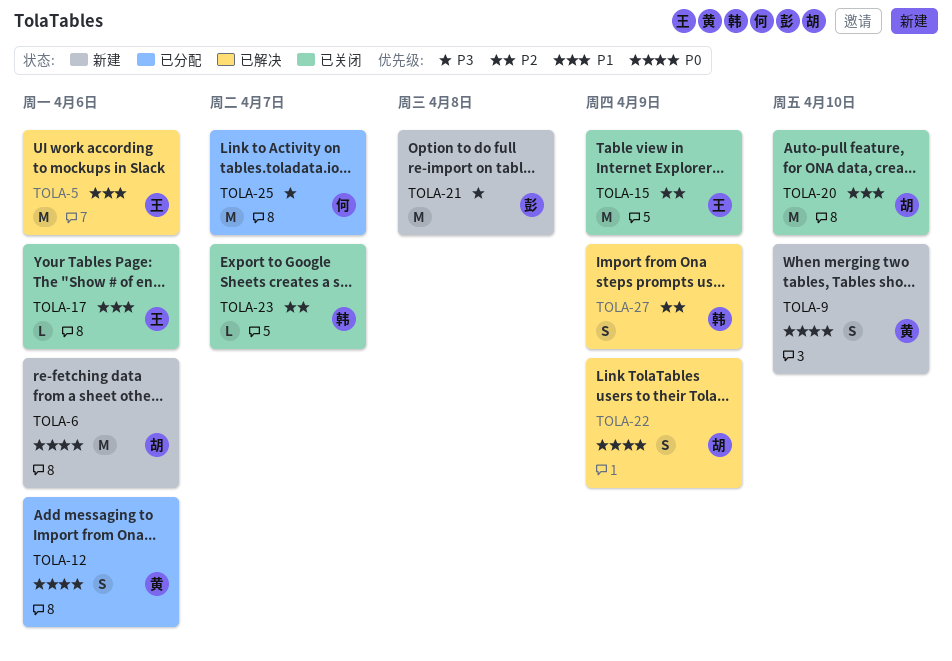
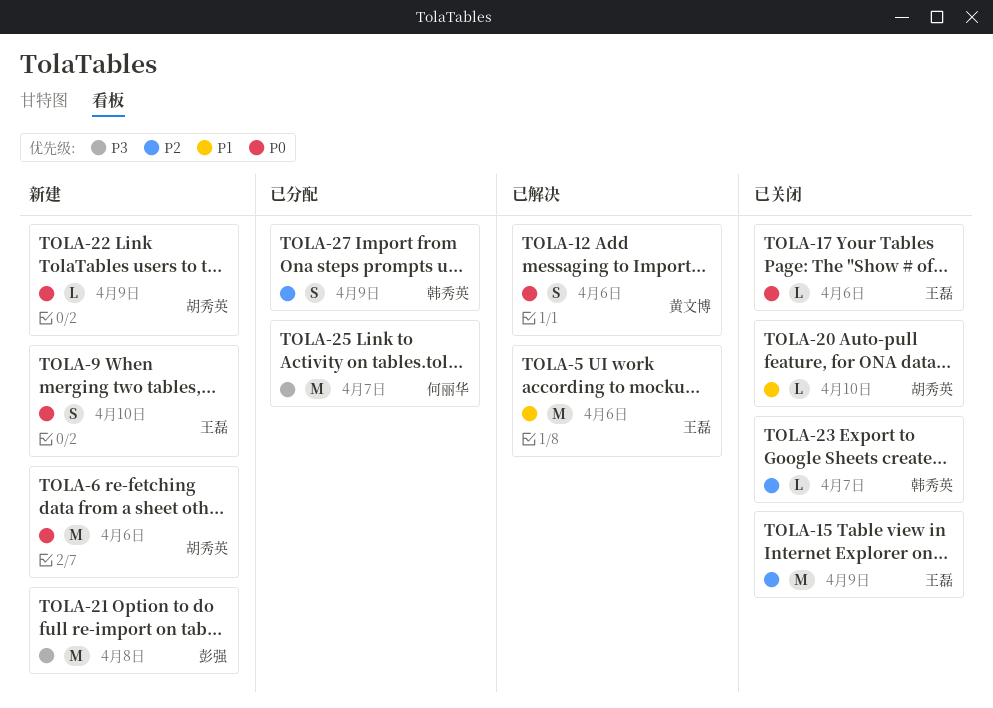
TOLA-9, owner: 黄文博 -> 王磊
TOLA-12, status: 已分配 -> 已解决
TOLA-17, priority: P1 -> P0
TOLA-20, estimate: M -> L
TOLA-22, status: 已解决 -> 新建
TOLA-22, estimate: S -> L
TOLA-27, status: 已解决 -> 已分配

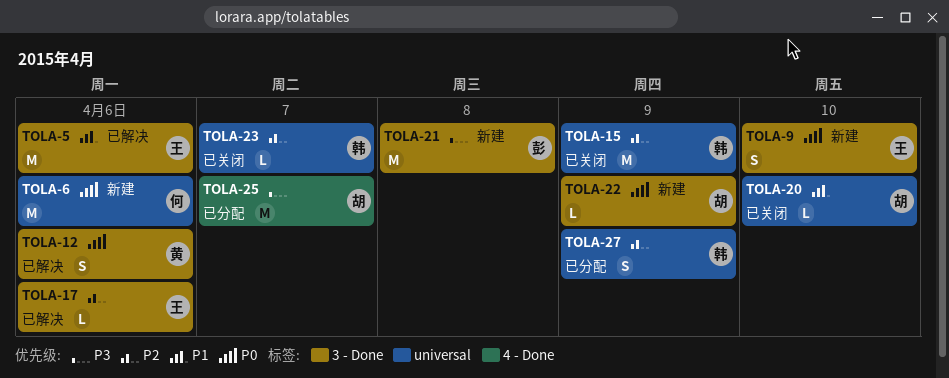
TOLA-6, owner: 胡秀英 -> 何丽华
TOLA-15, owner: 王磊 -> 韩秀英
TOLA-17, status: 已关闭 -> 已解决
TOLA-17, priority: P0 -> P2
TOLA-25, owner: 何丽华 -> 胡秀英

